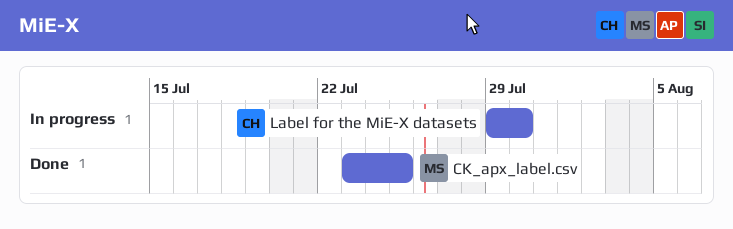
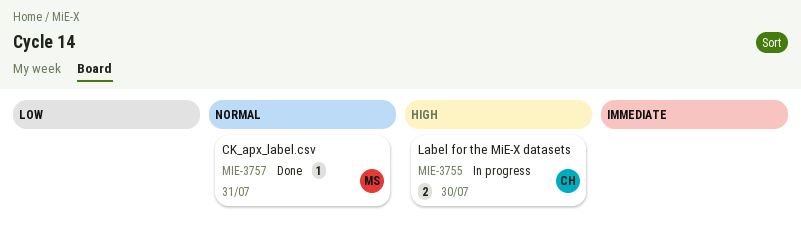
CK_apx_label.csv, due: Jul 25 -> Jul 31

